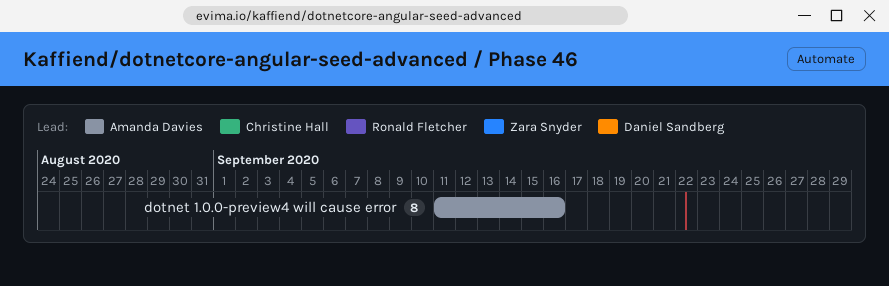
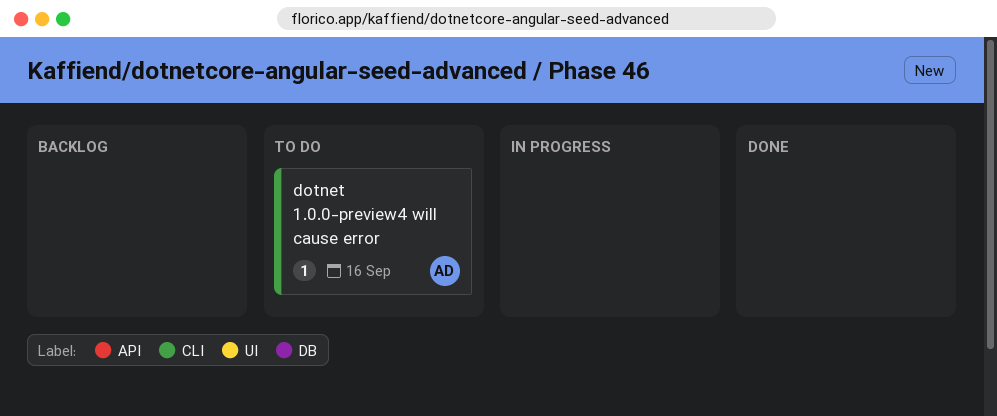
dotnet 1.0.0-preview4 will cause error, estimate: 8 -> 1

